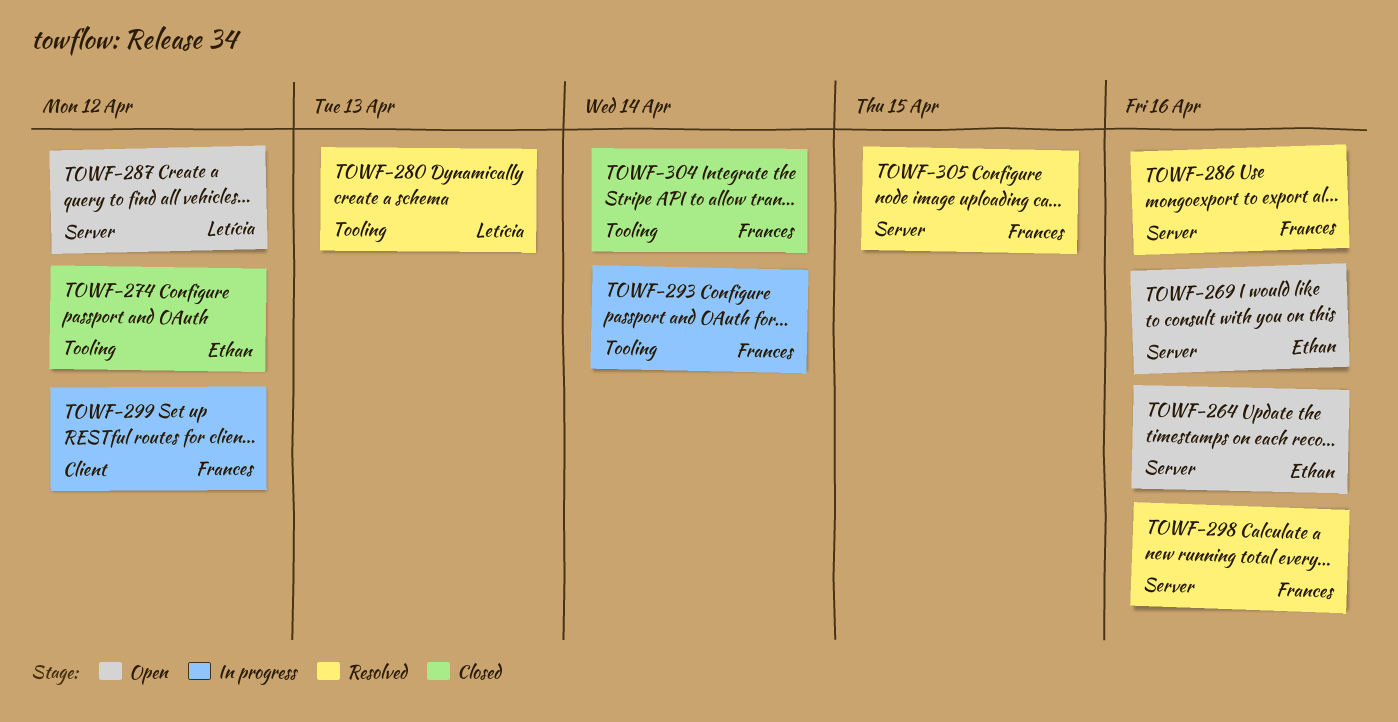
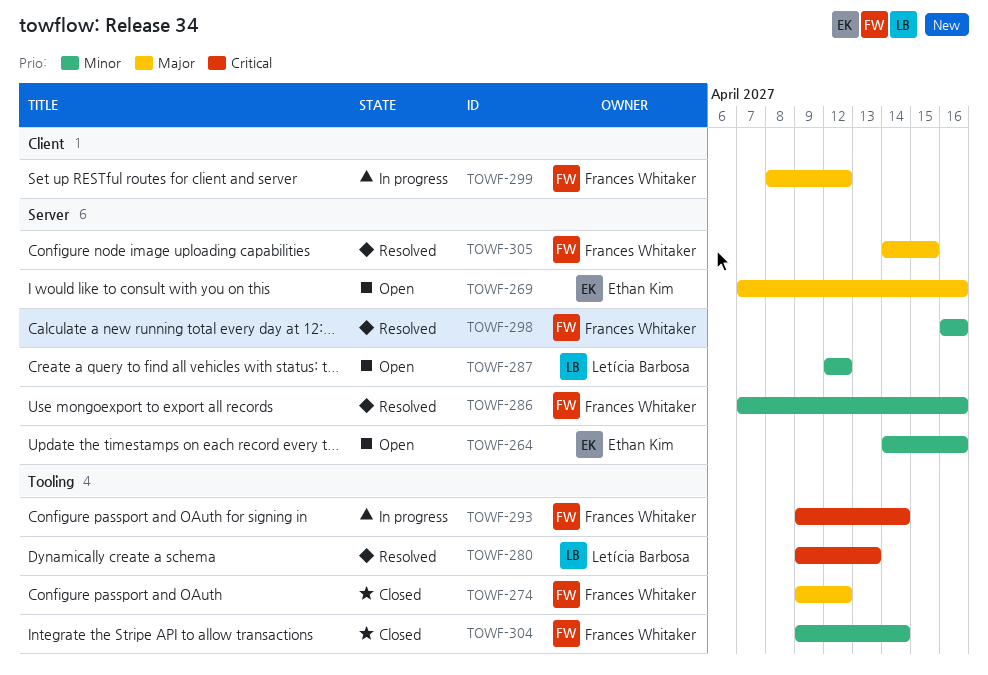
TOWF-274, owner: Ethan Kim -> Frances Whitaker

